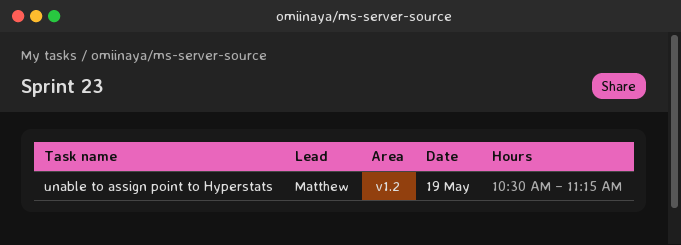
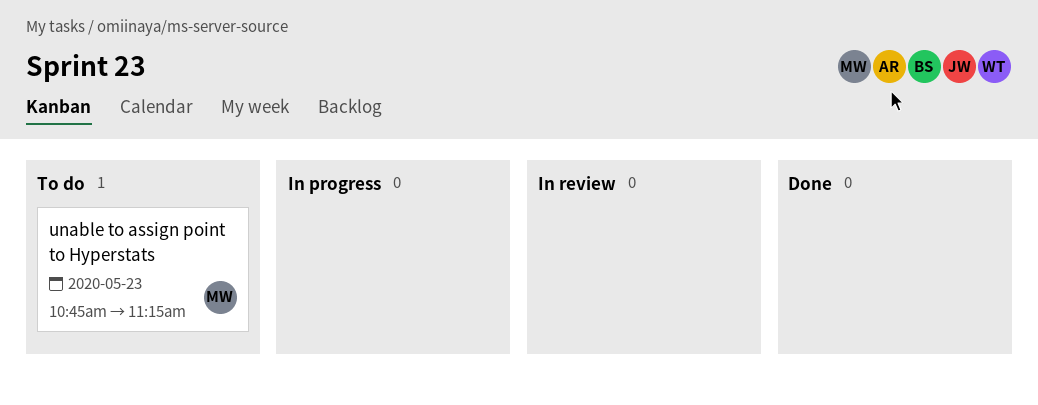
unable to assign point to Hyperstats, day: May 19 -> May 23
unable to assign point to Hyperstats, begins: 10:30 -> 10:45

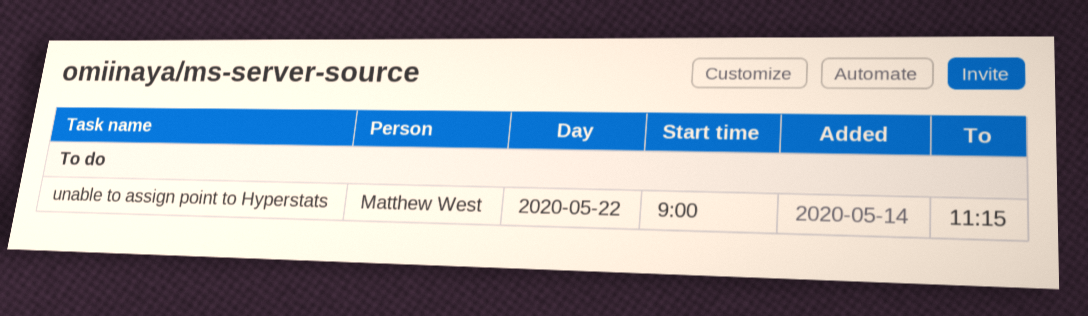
unable to assign point to Hyperstats, day: May 23 -> May 22
unable to assign point to Hyperstats, begins: 10:45 -> 09:00

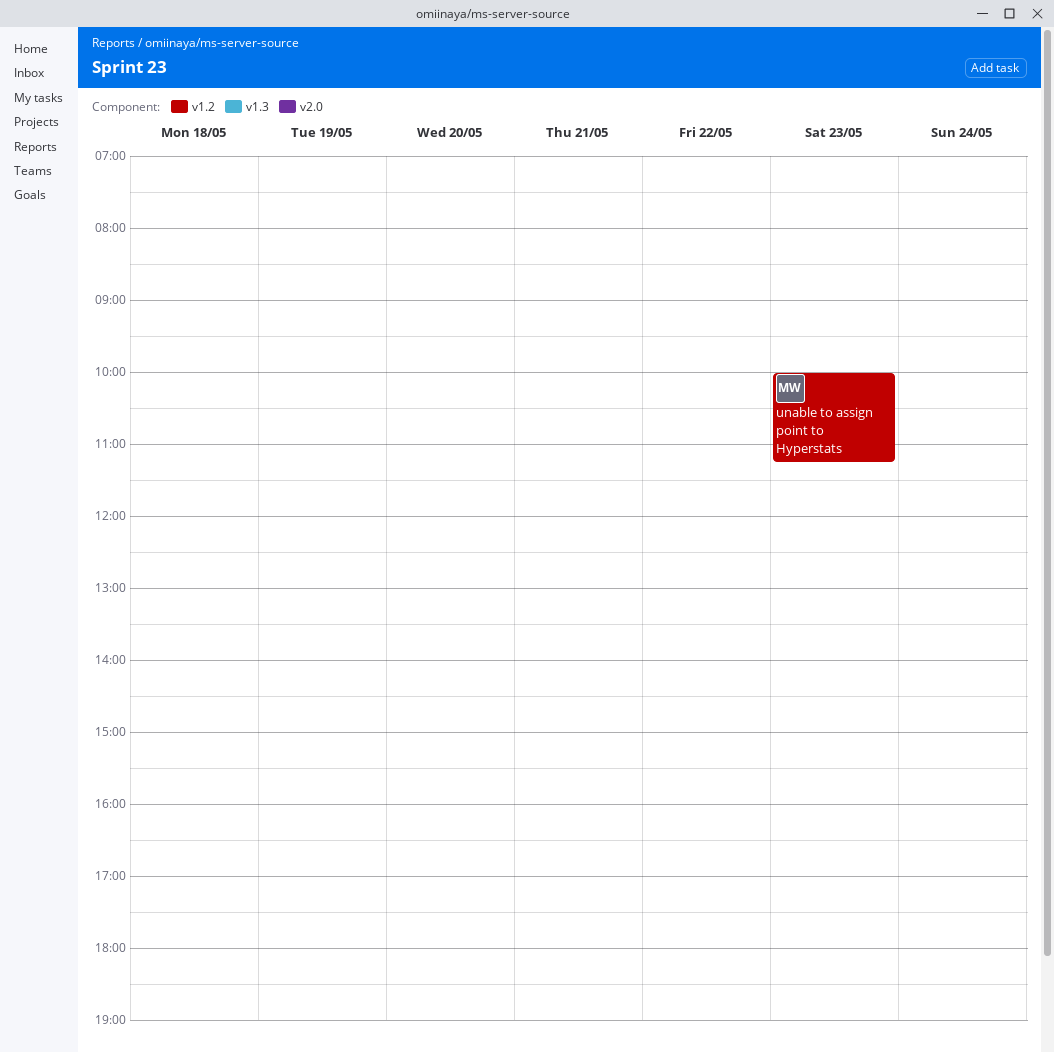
unable to assign point to Hyperstats, day: May 22 -> May 23
unable to assign point to Hyperstats, begins: 09:00 -> 10:00

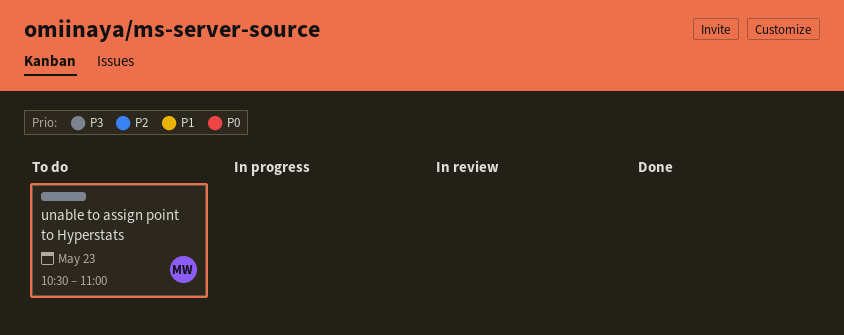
unable to assign point to Hyperstats, begins: 10:00 -> 10:30
unable to assign point to Hyperstats, ends: 11:15 -> 11:00

